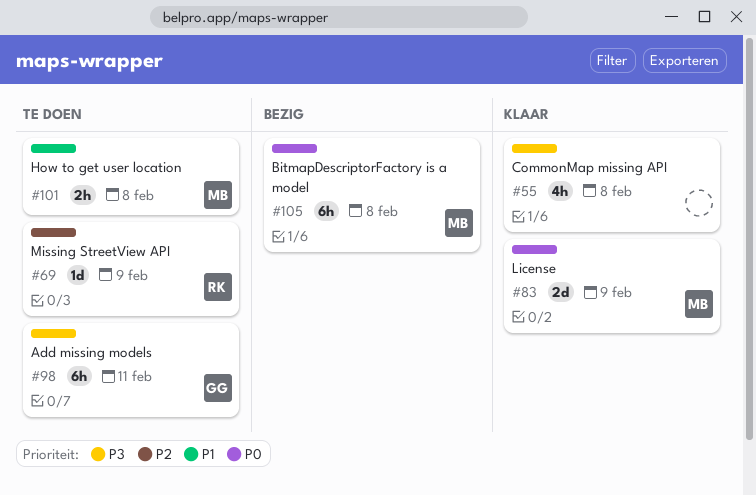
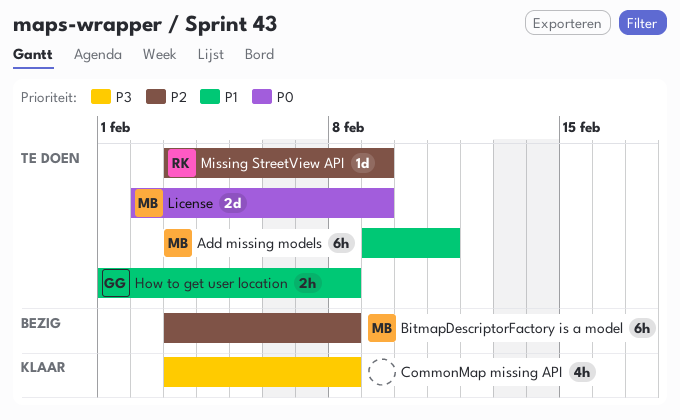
Add missing models, owner: GG -> MB
Add missing models, priority: P3 -> P1
BitmapDescriptorFactory is a model, priority: P0 -> P2
How to get user location, owner: MB -> GG
License, status: Klaar -> Te doen

